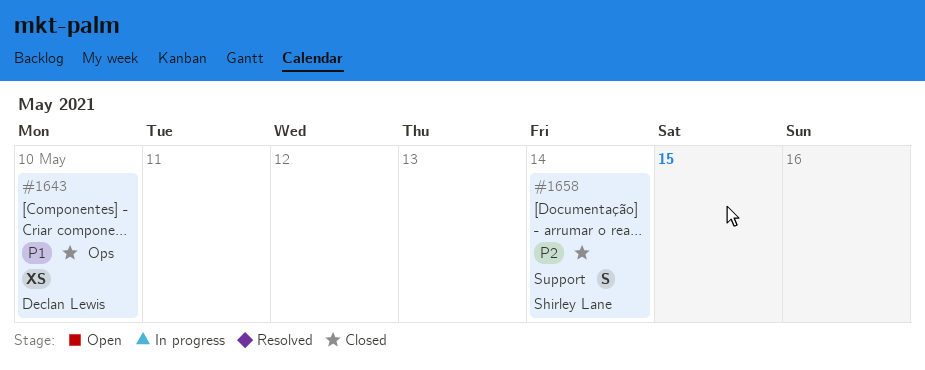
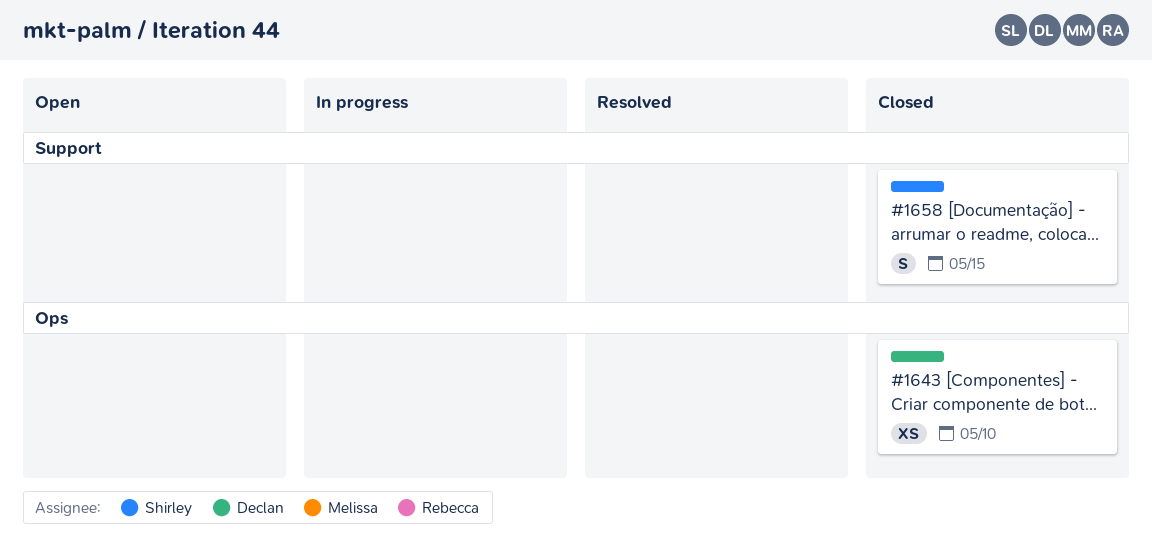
#1658, due: May 14 -> May 15

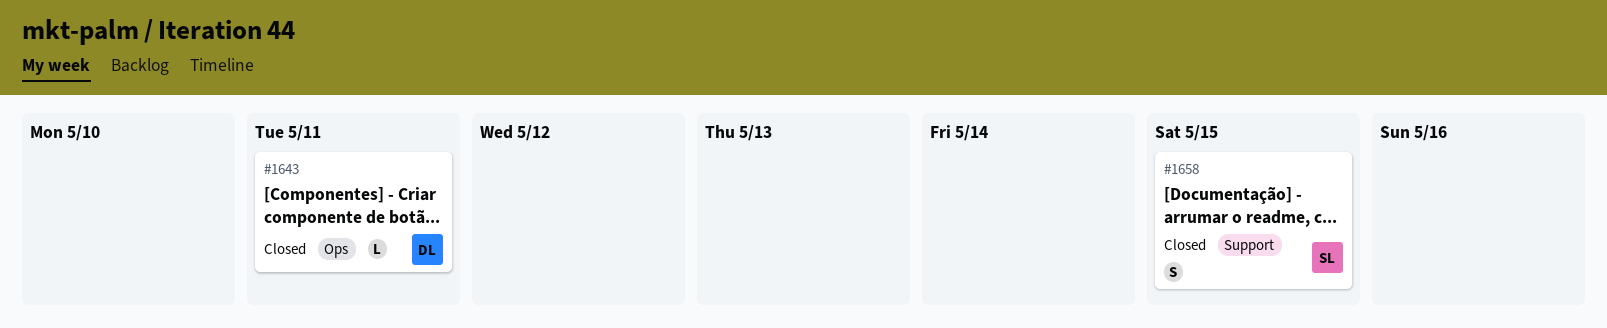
#1643, estimate: XS -> L
#1643, due: May 10 -> May 11

